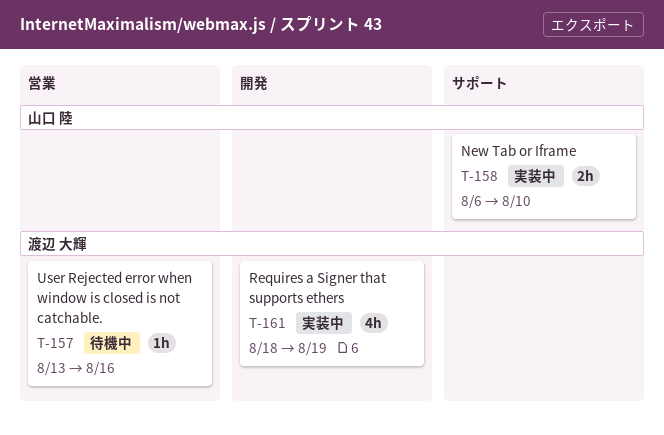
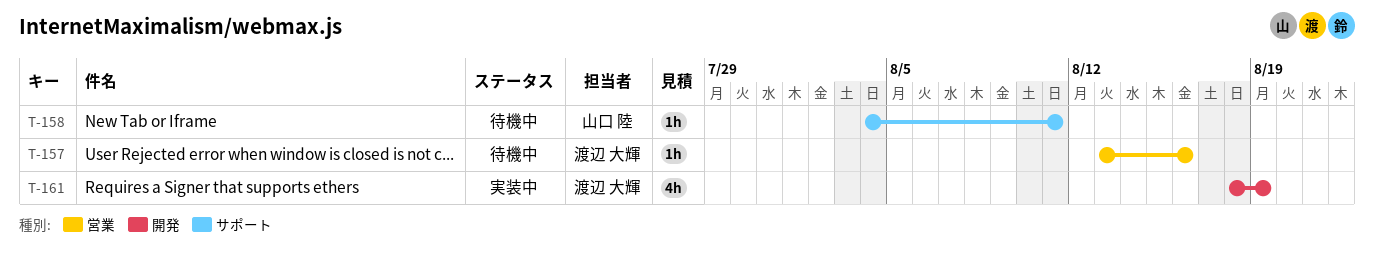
T-158, status: 実装中 -> 待機中
T-158, estimate: 2h -> 1h
T-158, start: Aug 6 -> Aug 4
T-158, due: Aug 10 -> Aug 11

